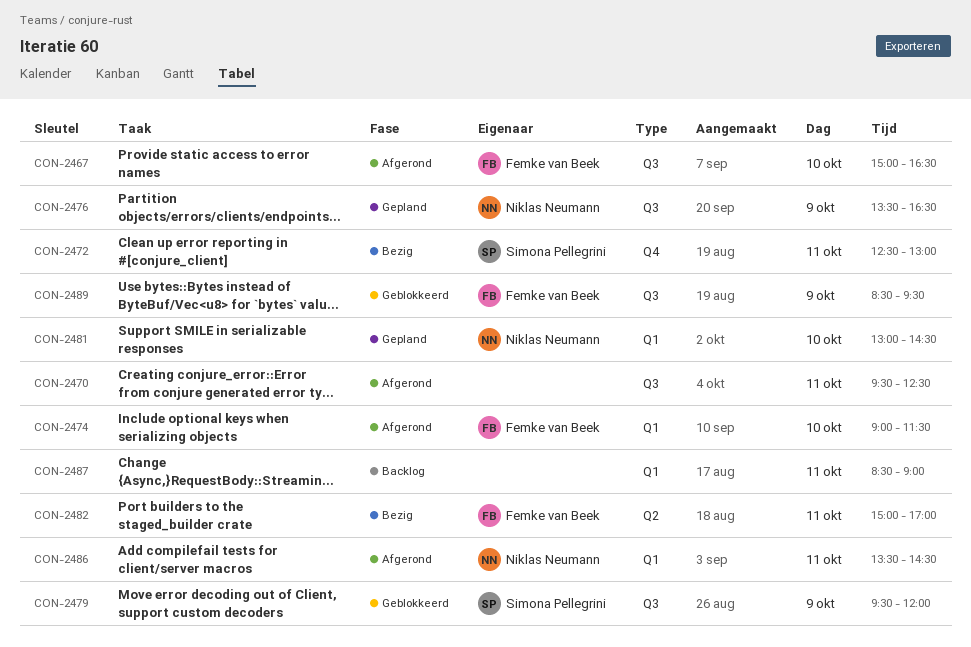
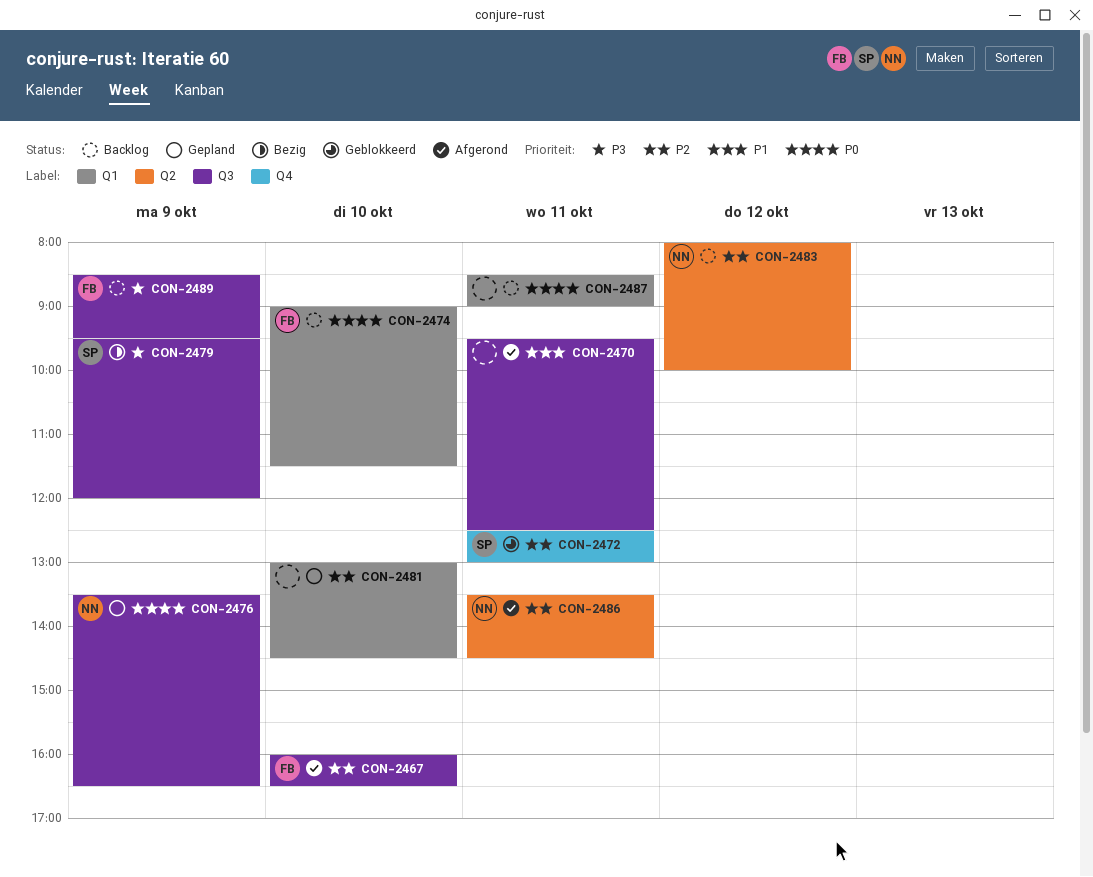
CON-2467, begins: 15:00 -> 16:00
CON-2472, status: Bezig -> Geblokkeerd
CON-2474, status: Afgerond -> Backlog
CON-2479, status: Geblokkeerd -> Bezig
CON-2481, owner: Niklas Neumann -> none
CON-2482: present -> none
CON-2483: none -> present
CON-2486, label: Q1 -> Q2
CON-2489, status: Geblokkeerd -> Backlog

